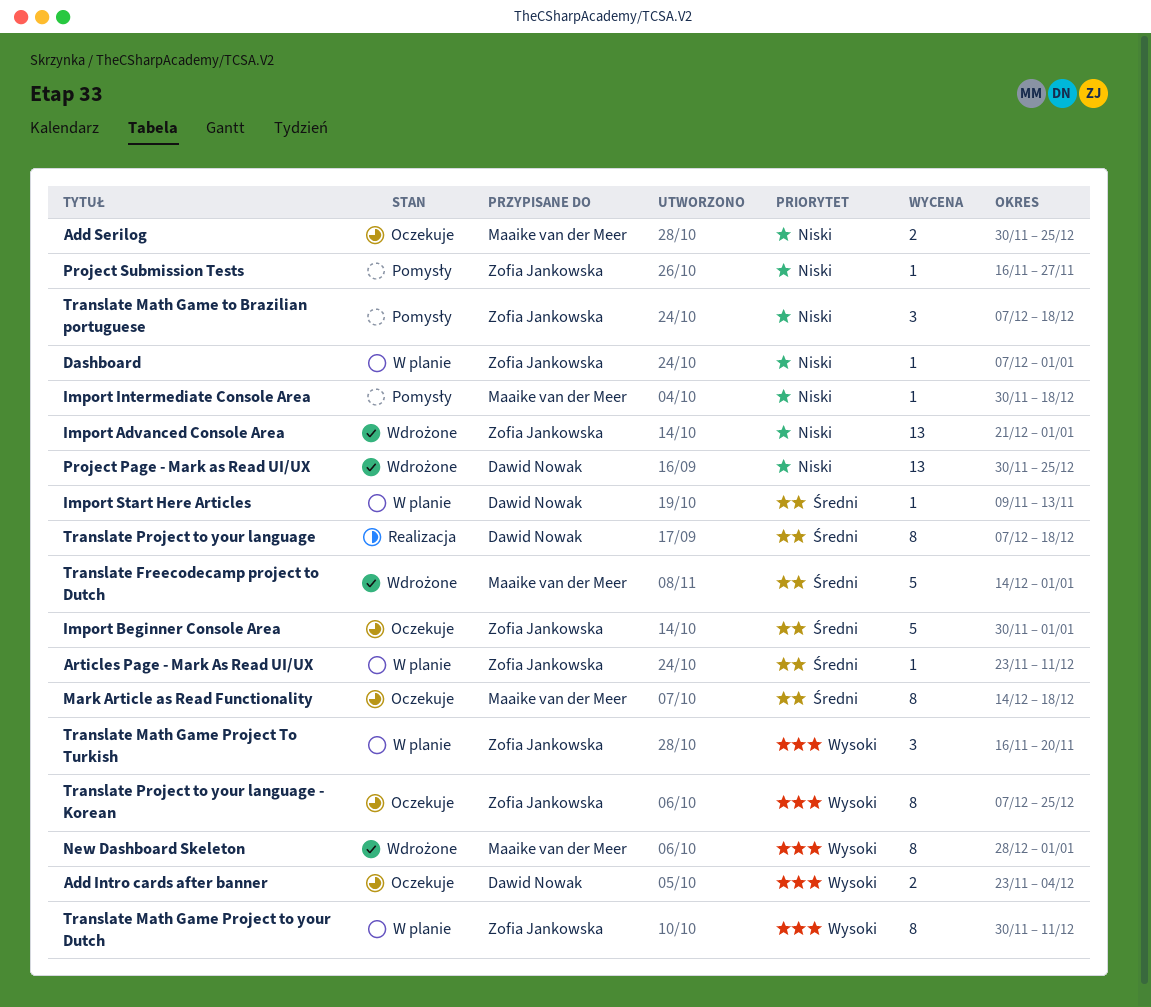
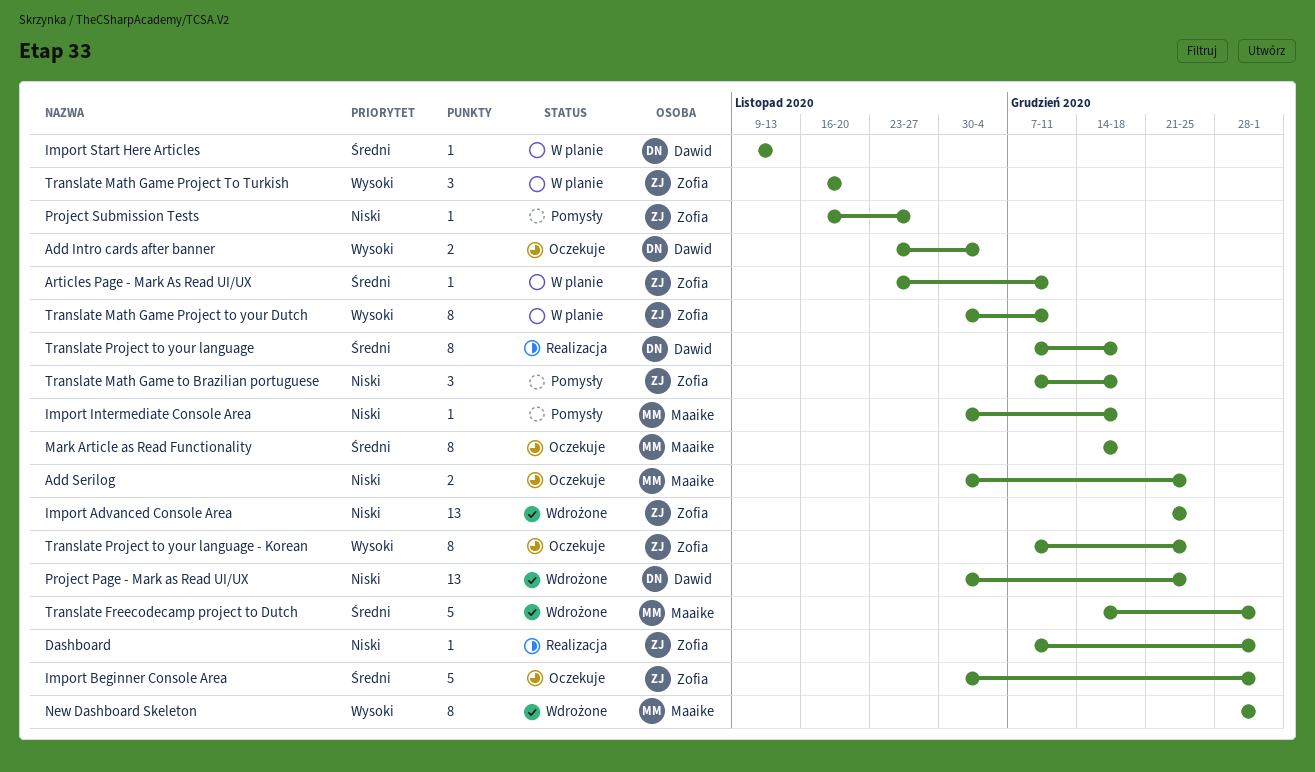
Dashboard, status: W planie -> Realizacja
Import Advanced Console Area, due: Jan 1 -> Dec 25

